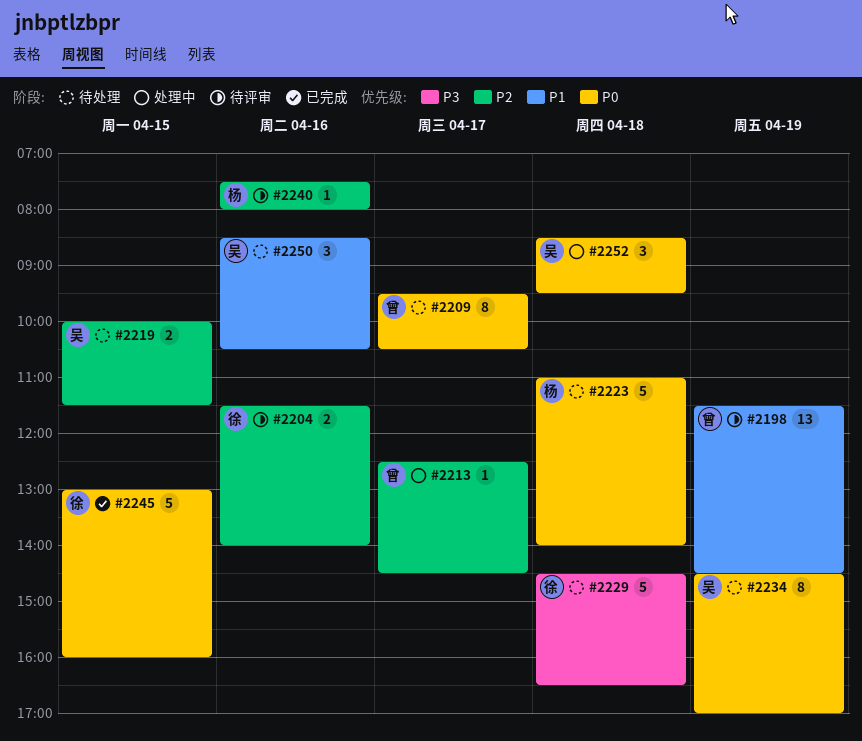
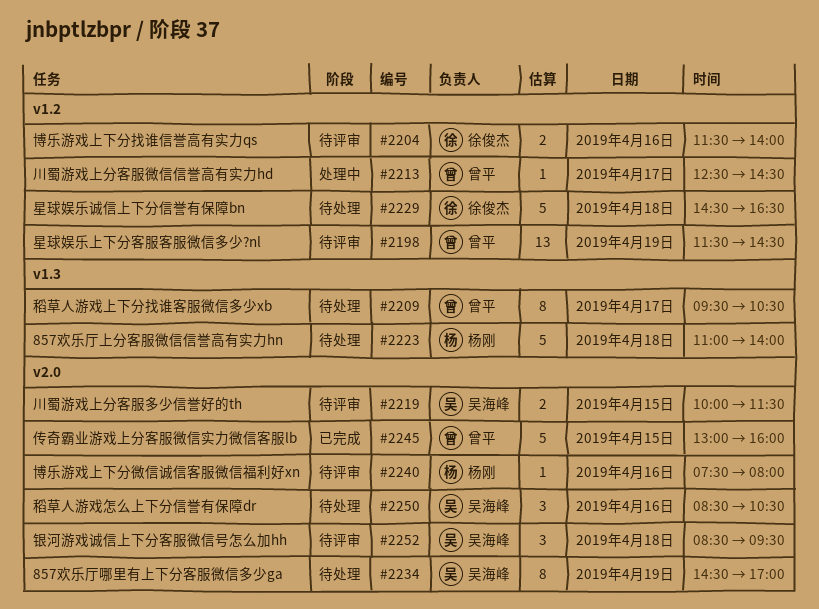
#2219, status: 待处理 -> 待评审
#2245, owner: 徐俊杰 -> 曾平
#2252, status: 处理中 -> 待评审

